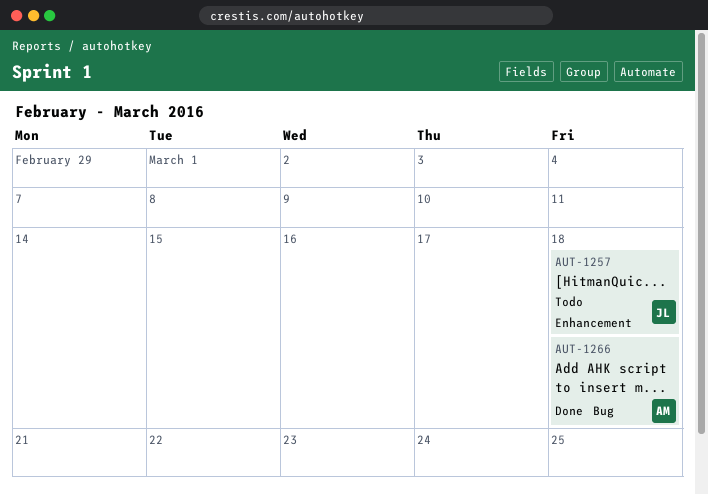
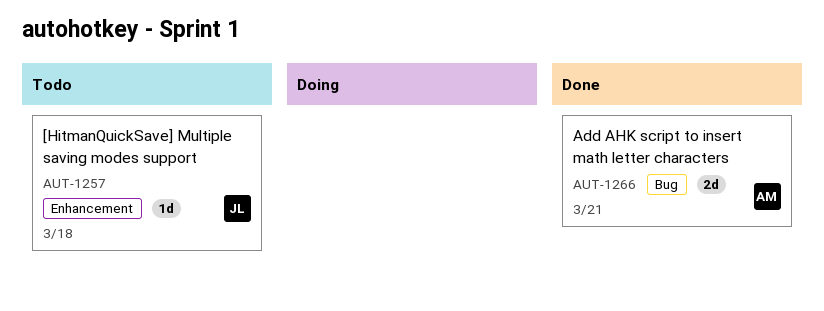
AUT-1266, due: Mar 18 -> Mar 21

